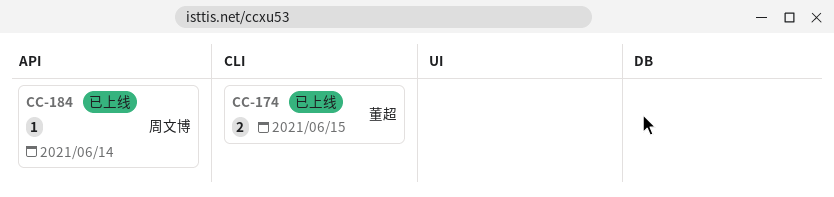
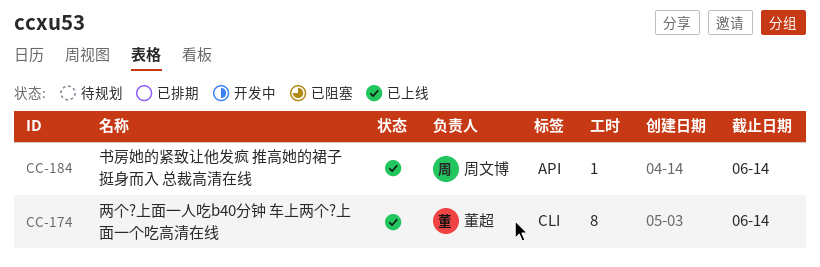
CC-174, estimate: 2 -> 8
CC-174, due: Jun 15 -> Jun 14

